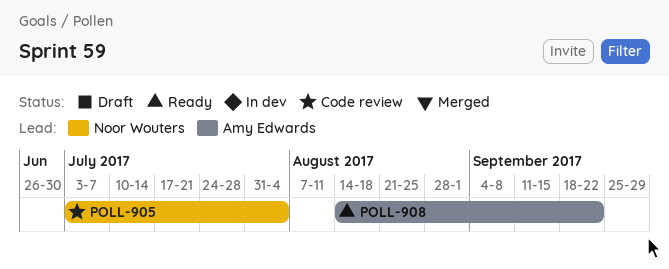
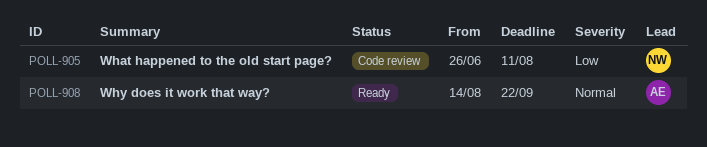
POLL-905, start: Jul 3 -> Jun 26
POLL-905, due: Aug 4 -> Aug 11

